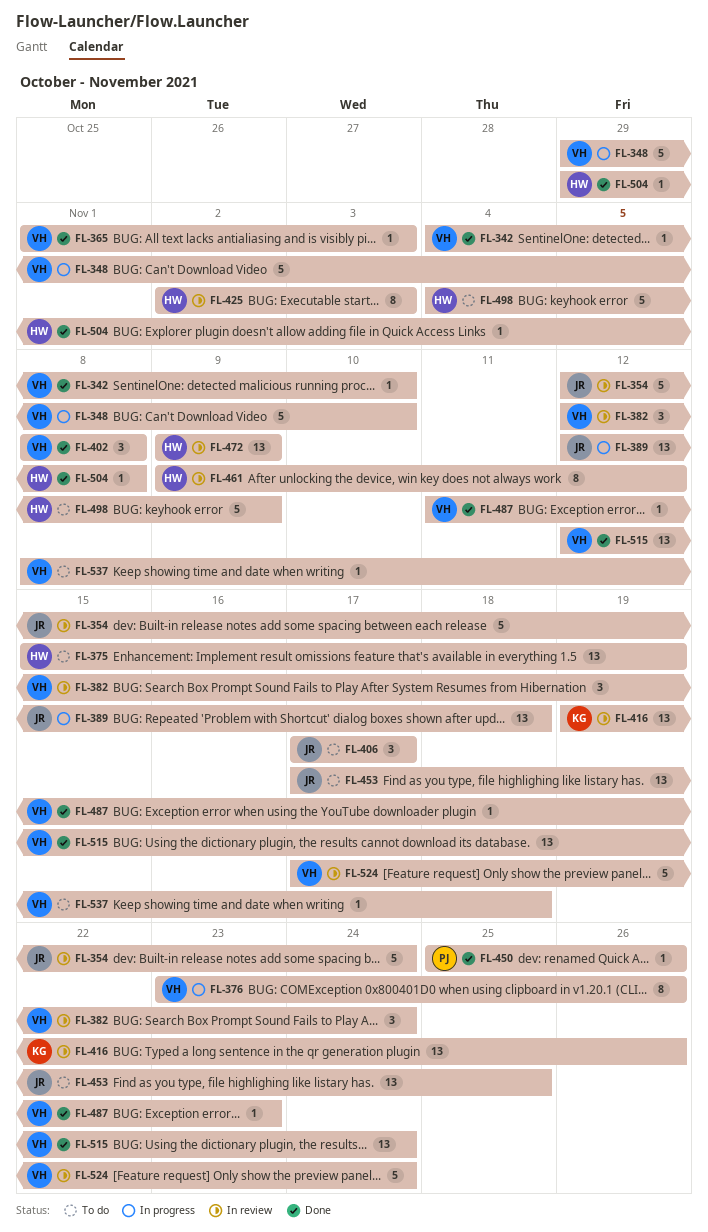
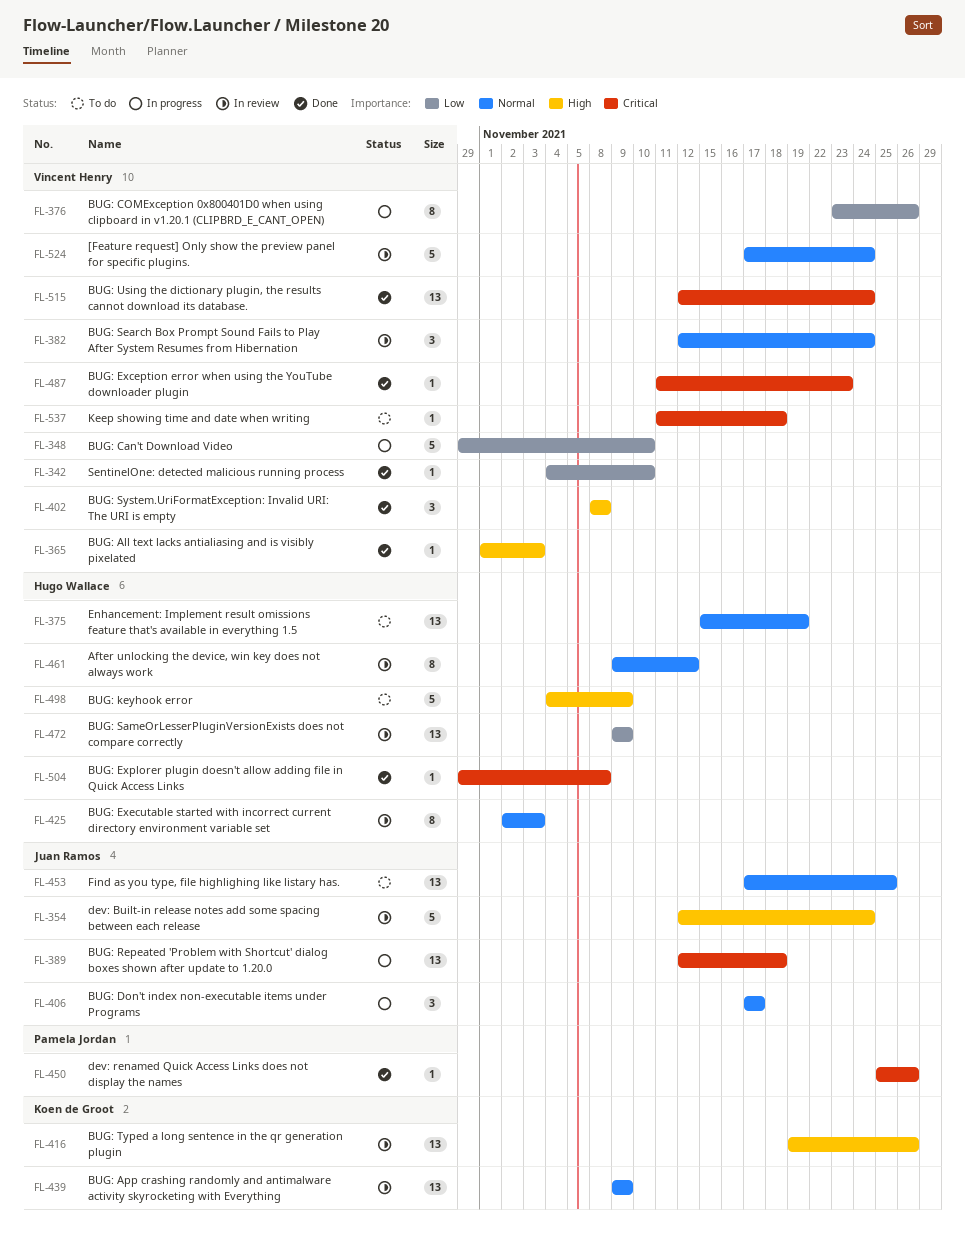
FL-406, status: To do -> In progress
FL-439: none -> present
FL-537, start: Nov 8 -> Nov 11

